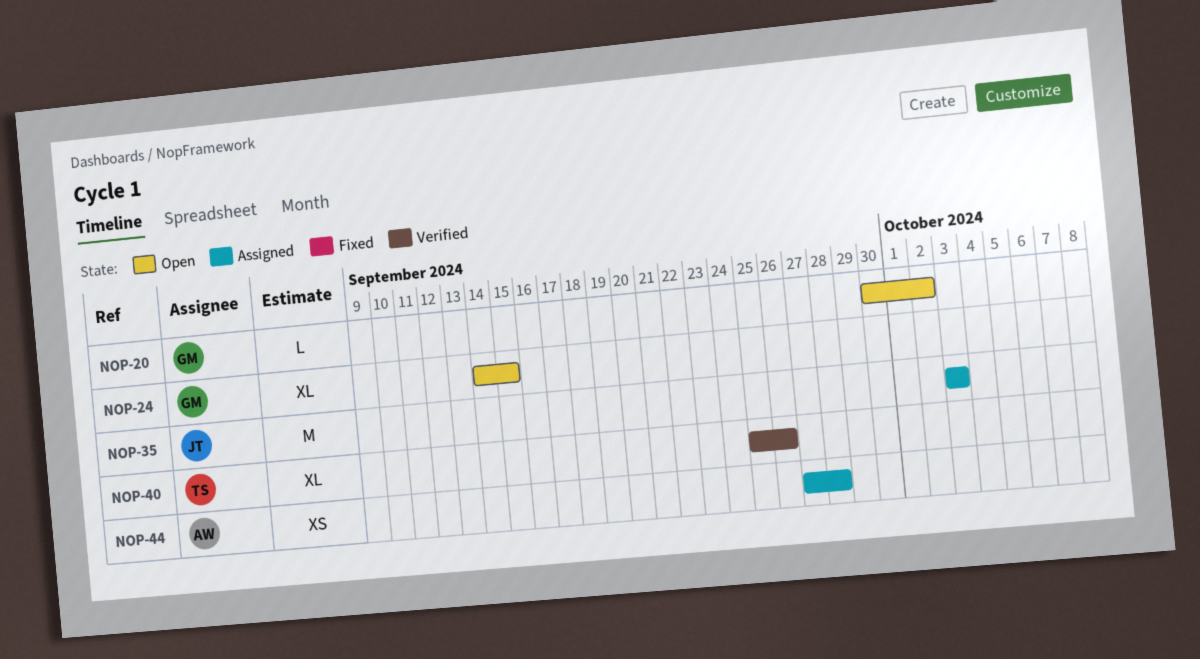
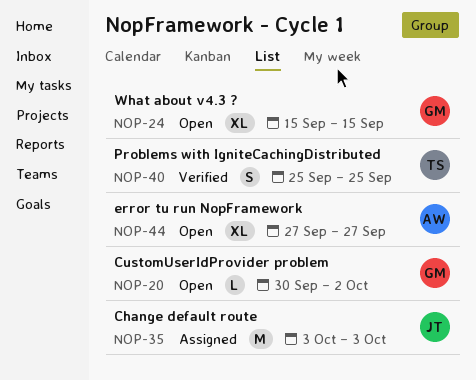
NOP-24, start: Sep 14 -> Sep 15
NOP-40, estimate: XL -> S
NOP-40, due: Sep 26 -> Sep 25
NOP-44, status: Assigned -> Open
NOP-44, estimate: XS -> XL
NOP-44, due: Sep 28 -> Sep 27

